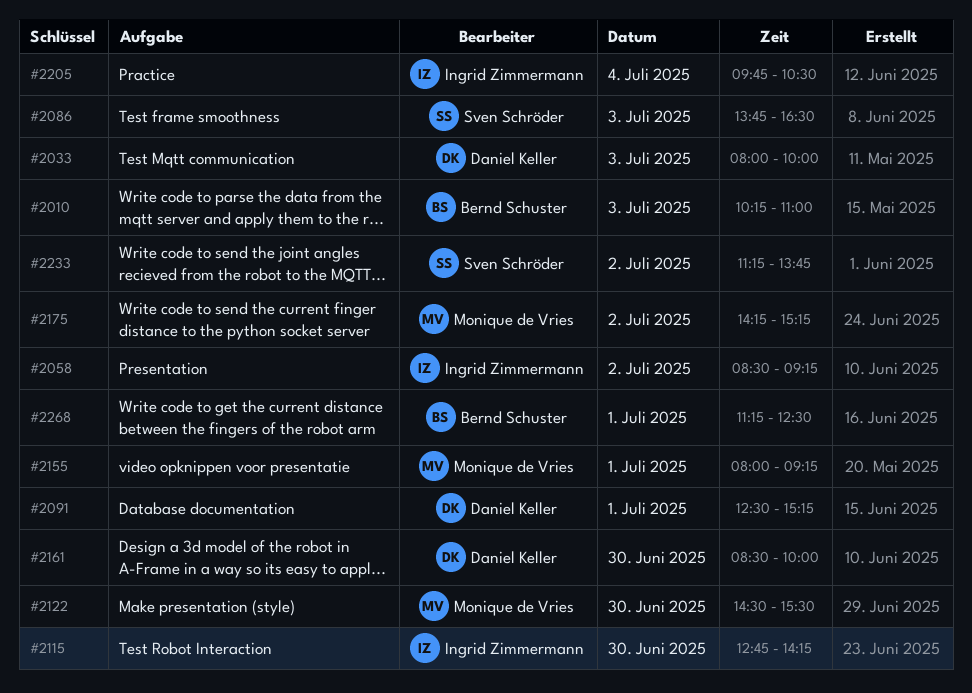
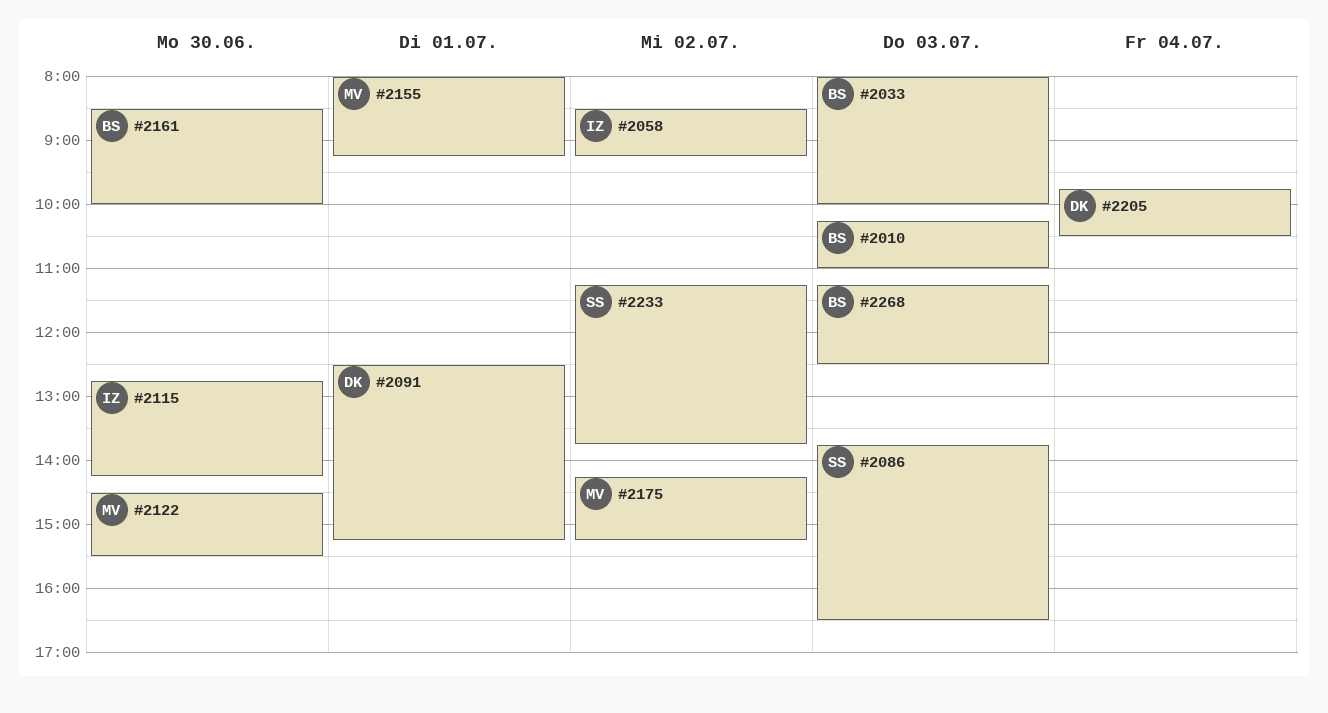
#2033, owner: Daniel Keller -> Bernd Schuster
#2161, owner: Daniel Keller -> Bernd Schuster
#2205, owner: Ingrid Zimmermann -> Daniel Keller
#2268, day: Jul 1 -> Jul 3

